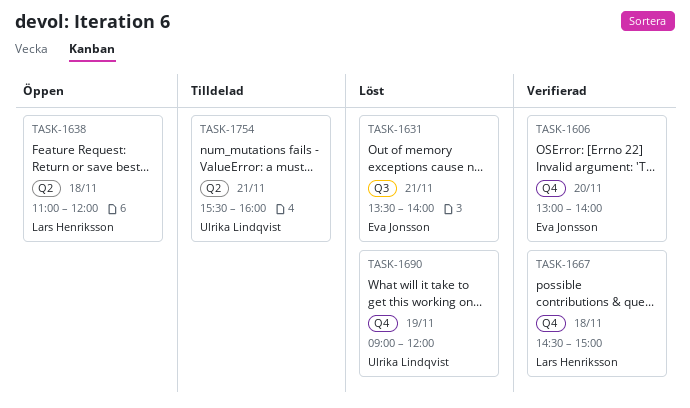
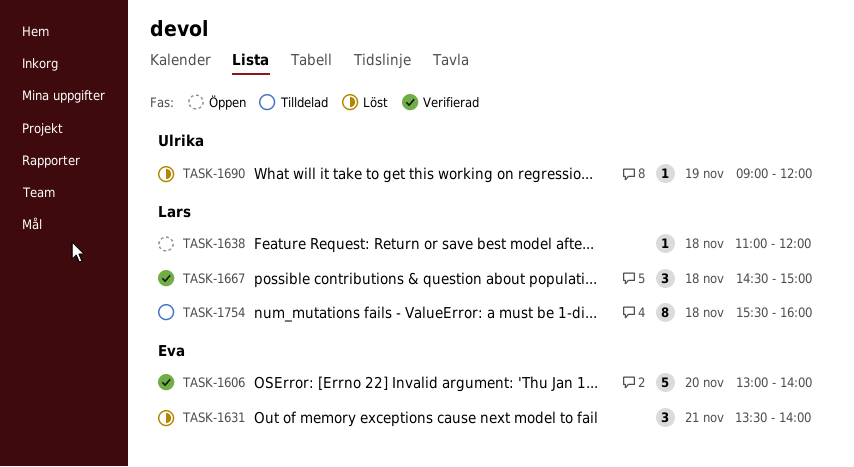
TASK-1754, owner: Ulrika Lindqvist -> Lars Henriksson
TASK-1754, day: Nov 21 -> Nov 18

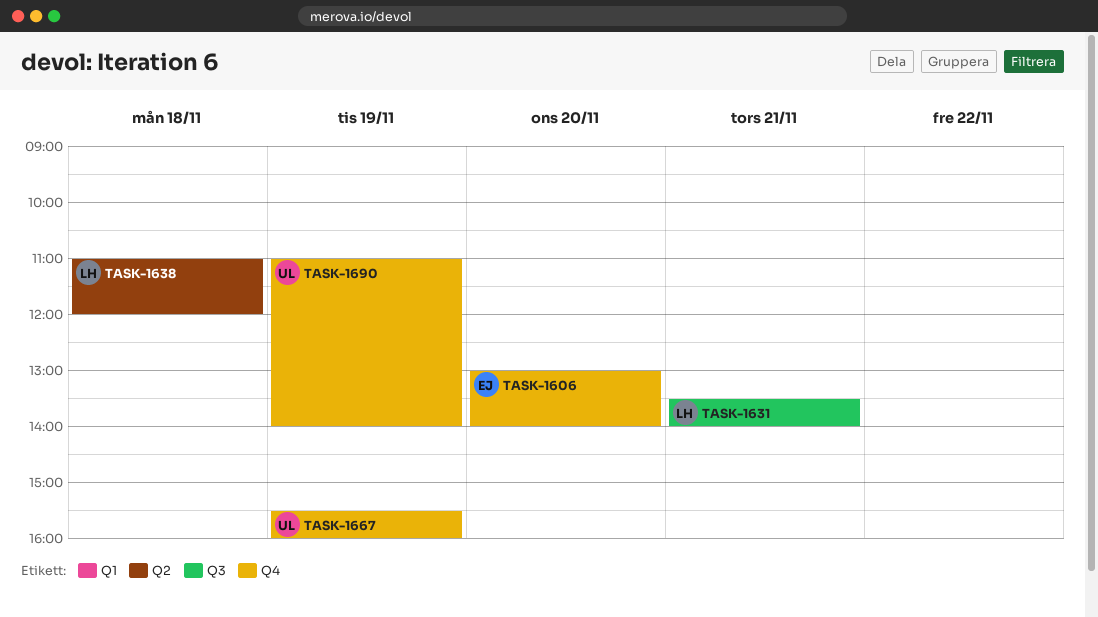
TASK-1631, owner: Eva -> Lars
TASK-1667, owner: Lars -> Ulrika
TASK-1667, day: Nov 18 -> Nov 19
TASK-1667, begins: 14:30 -> 15:30
TASK-1667, ends: 15:00 -> 16:00
TASK-1690, begins: 09:00 -> 11:00
TASK-1690, ends: 12:00 -> 14:00
TASK-1754: present -> none

